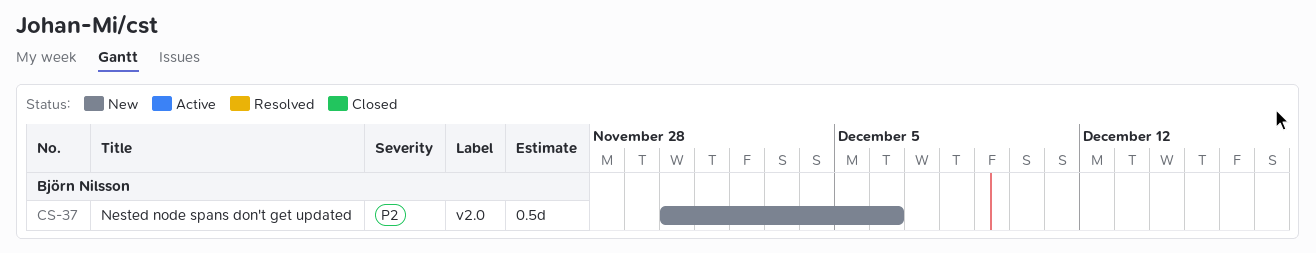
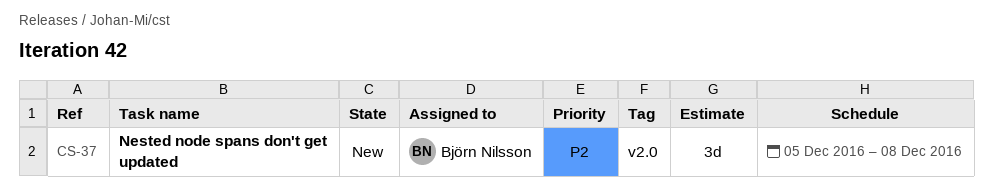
CS-37, estimate: 0.5d -> 3d
CS-37, start: Nov 30 -> Dec 5
CS-37, due: Dec 6 -> Dec 8

